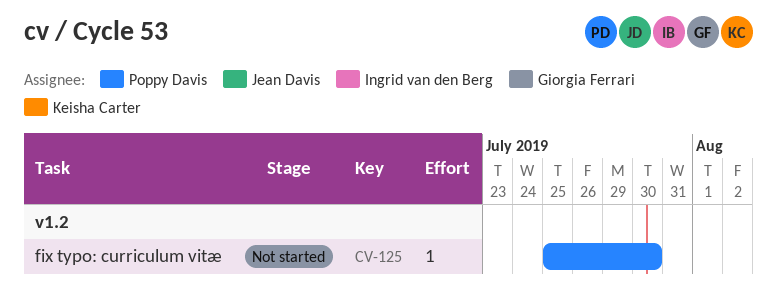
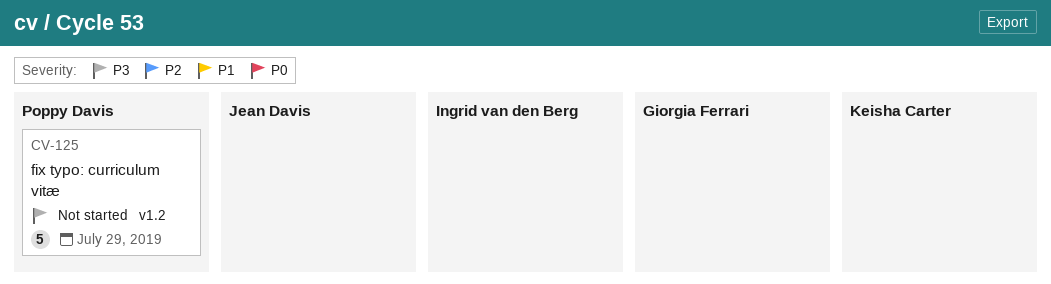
CV-125, estimate: 1 -> 5
CV-125, due: Jul 30 -> Jul 29

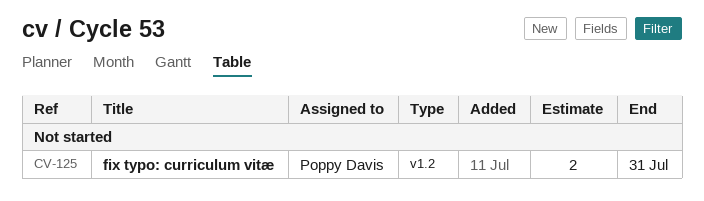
CV-125, estimate: 5 -> 2
CV-125, due: Jul 29 -> Jul 31

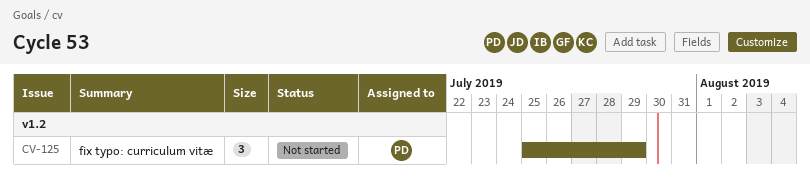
CV-125, estimate: 2 -> 3
CV-125, due: Jul 31 -> Jul 29

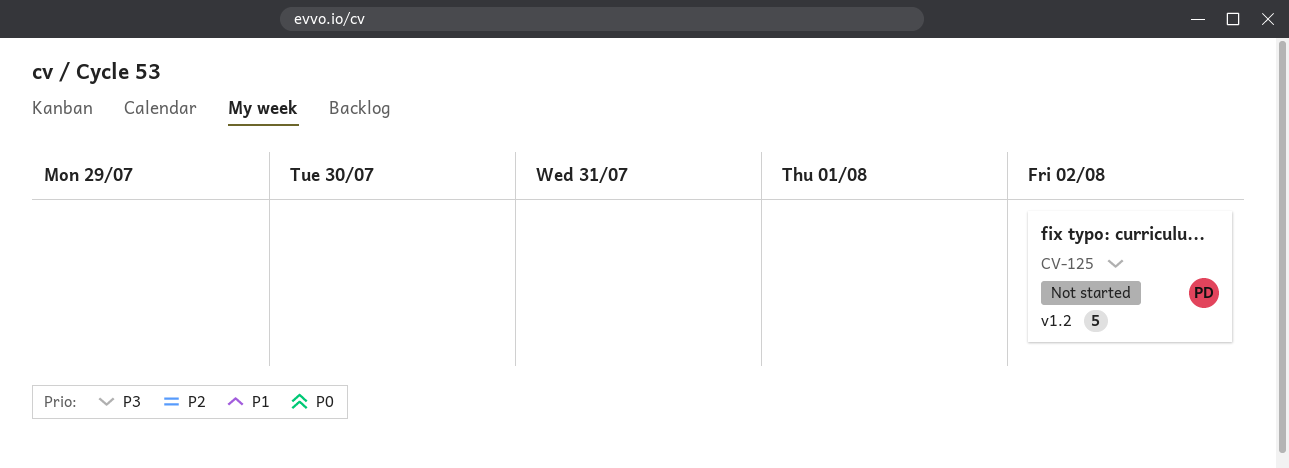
CV-125, estimate: 3 -> 5
CV-125, due: Jul 29 -> Aug 2

